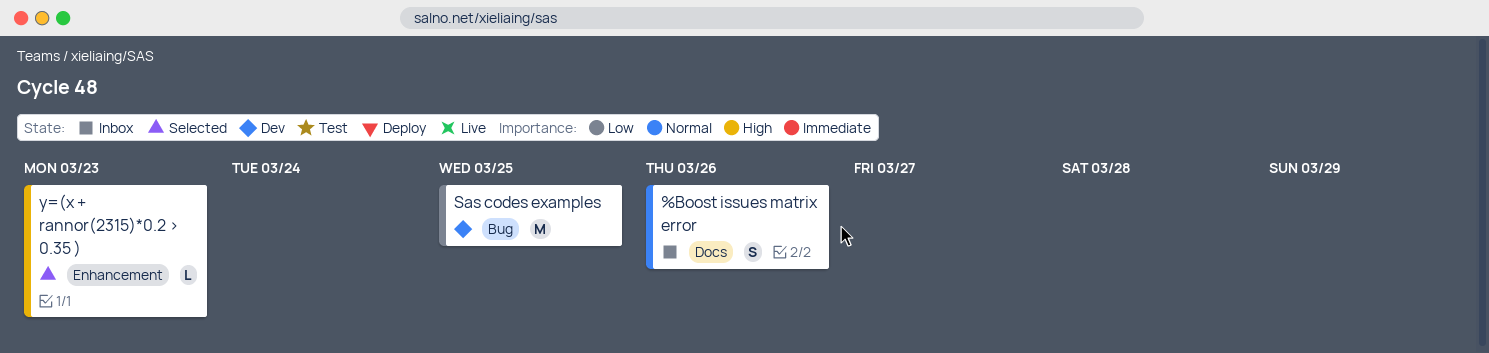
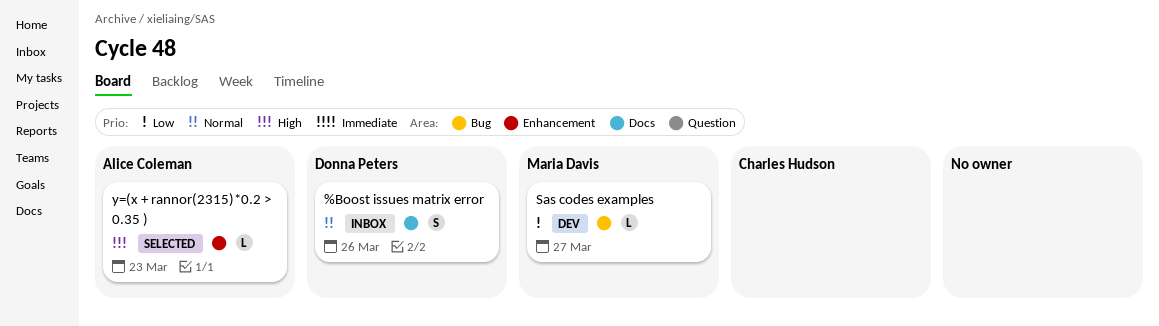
Sas codes examples, estimate: M -> L
Sas codes examples, due: Mar 25 -> Mar 27

